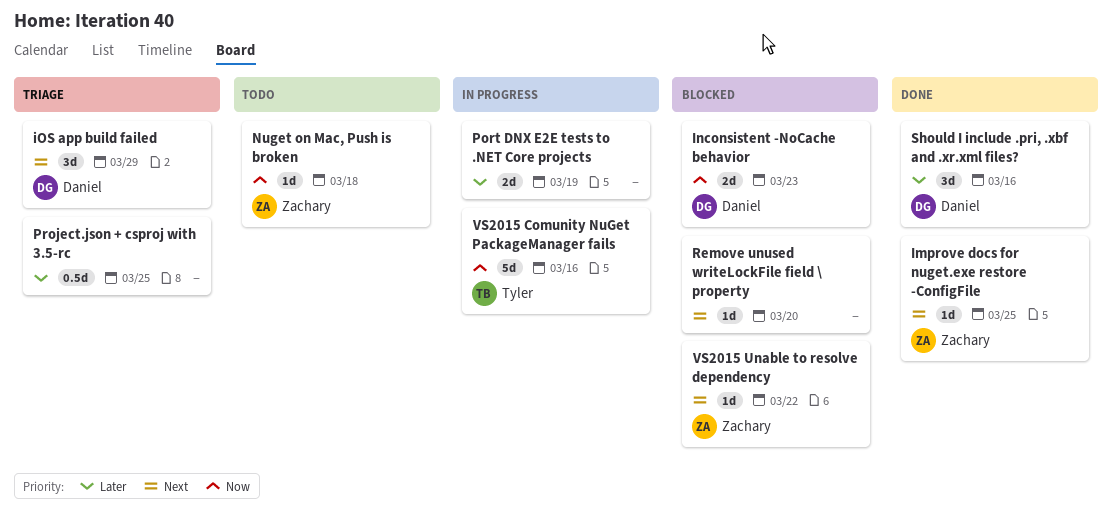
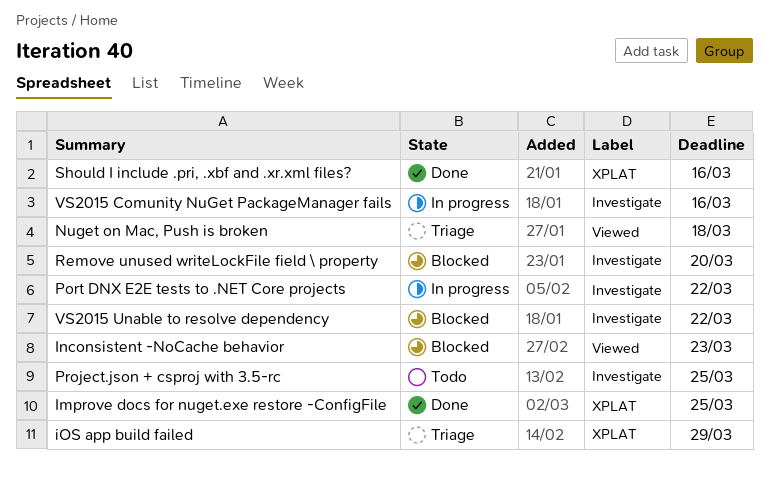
Nuget on Mac, Push is broken, status: Todo -> Triage
Port DNX E2E tests to .NET Core projects, due: Mar 19 -> Mar 22
Project.json + csproj with 3.5-rc, status: Triage -> Todo

